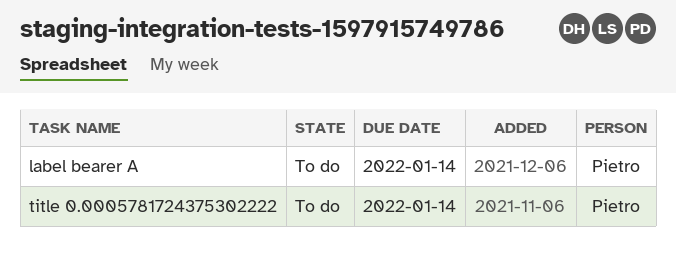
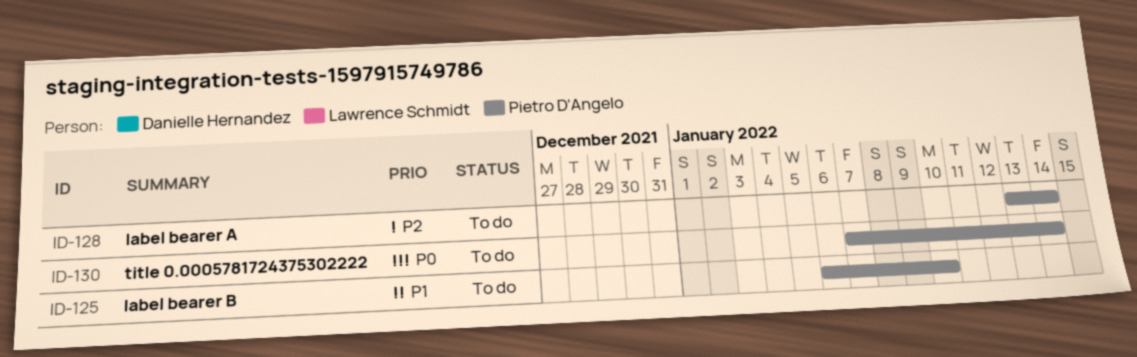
label bearer B: none -> present

